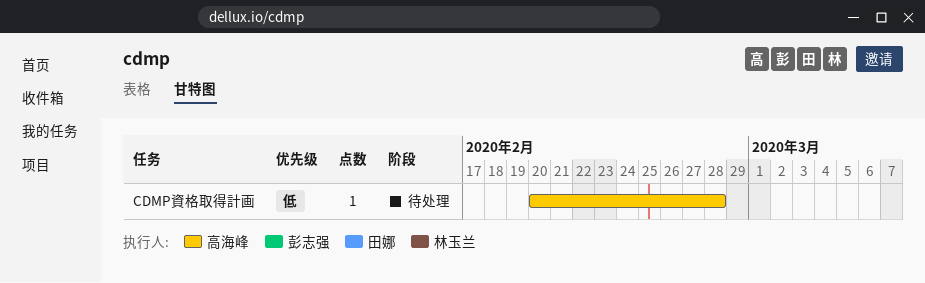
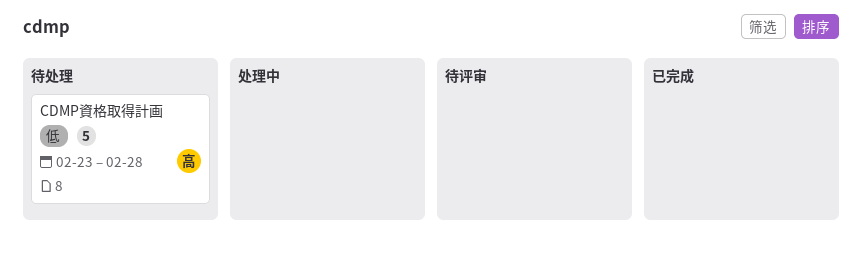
CDMP資格取得計画, estimate: 1 -> 5
CDMP資格取得計画, start: Feb 20 -> Feb 23

